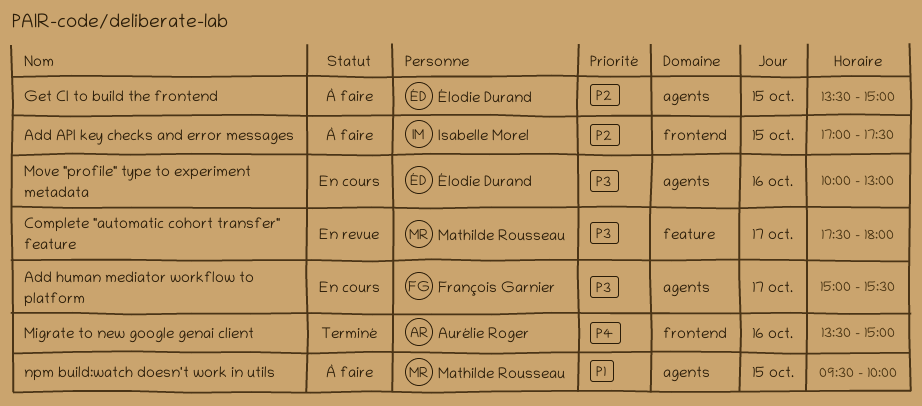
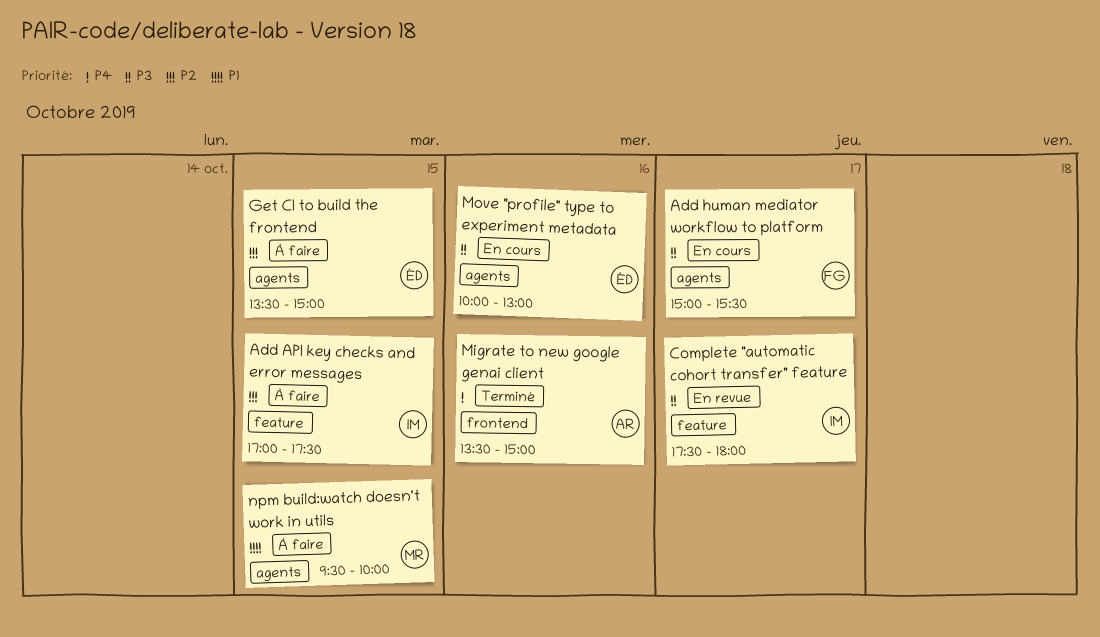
Add API key checks and error messages, label: frontend -> feature
Complete "automatic cohort transfer" feature, owner: Mathilde Rousseau -> Isabelle Morel

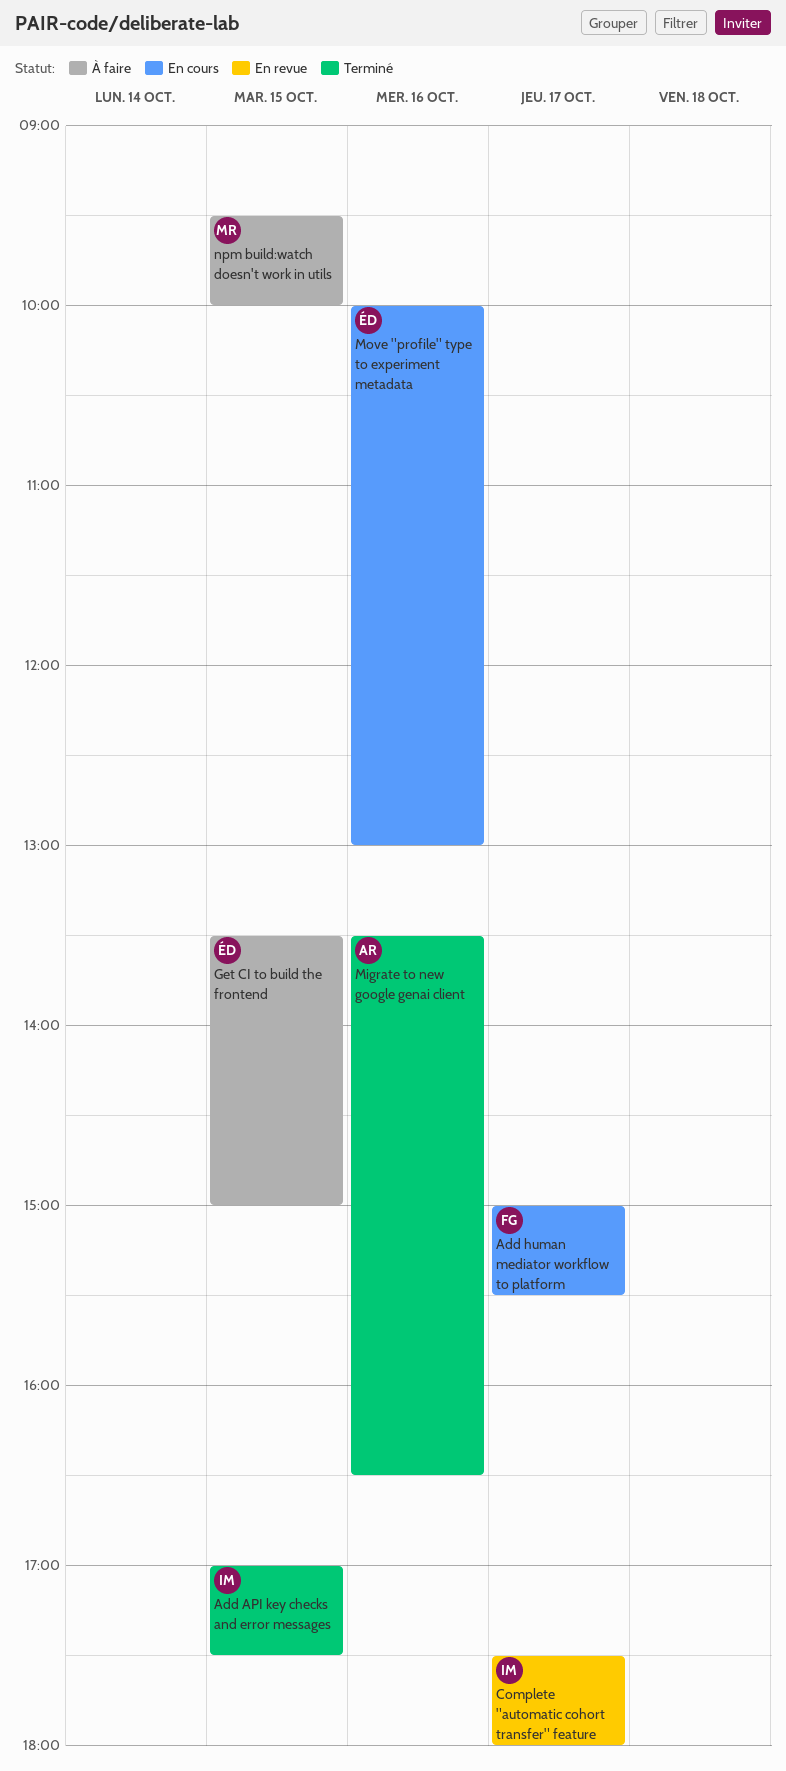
Add API key checks and error messages, status: À faire -> Terminé
Migrate to new google genai client, ends: 15:00 -> 16:30

